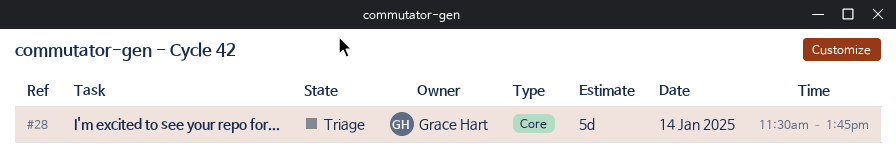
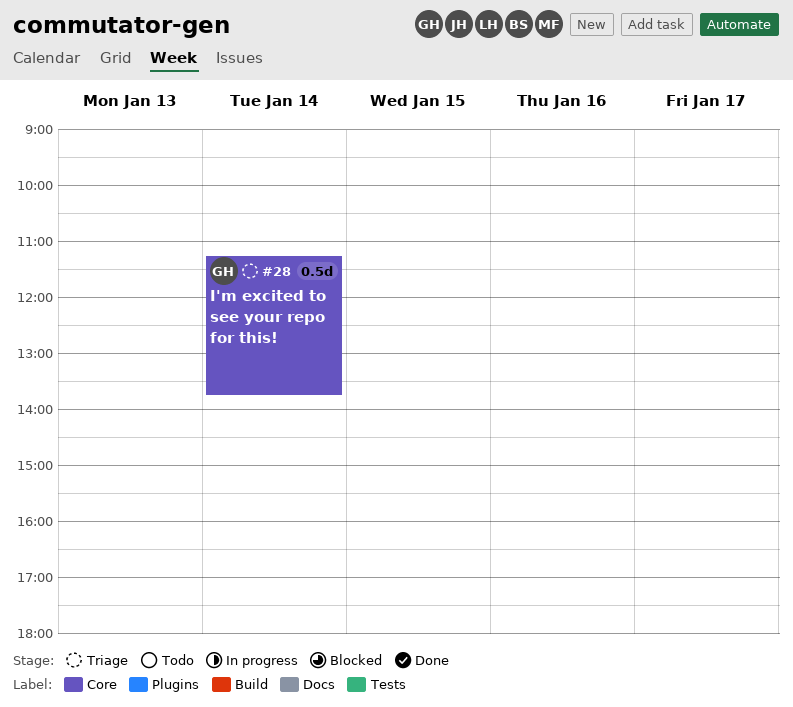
#28, estimate: 5d -> 0.5d
#28, begins: 11:30 -> 11:15

